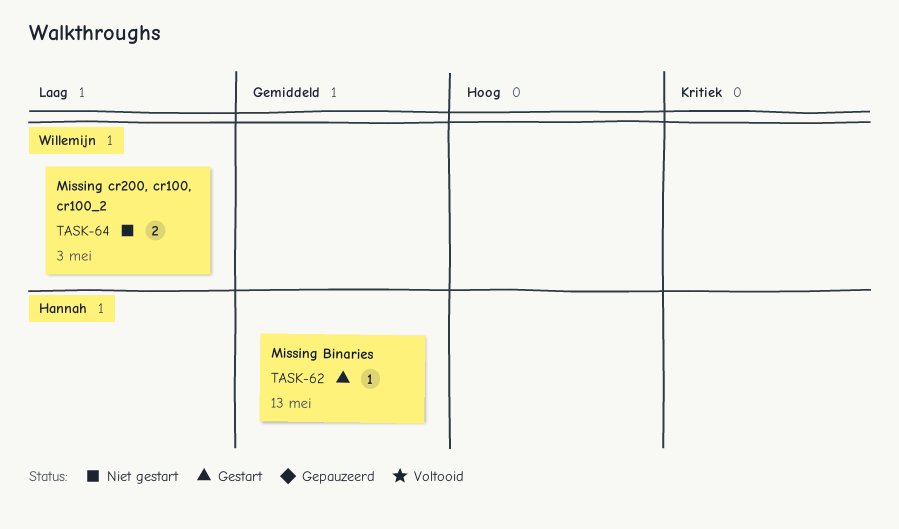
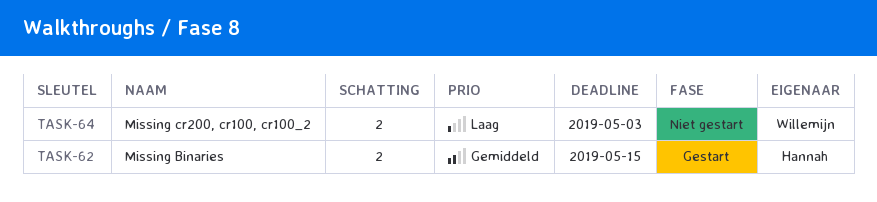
TASK-62, estimate: 1 -> 2
TASK-62, due: May 13 -> May 15

